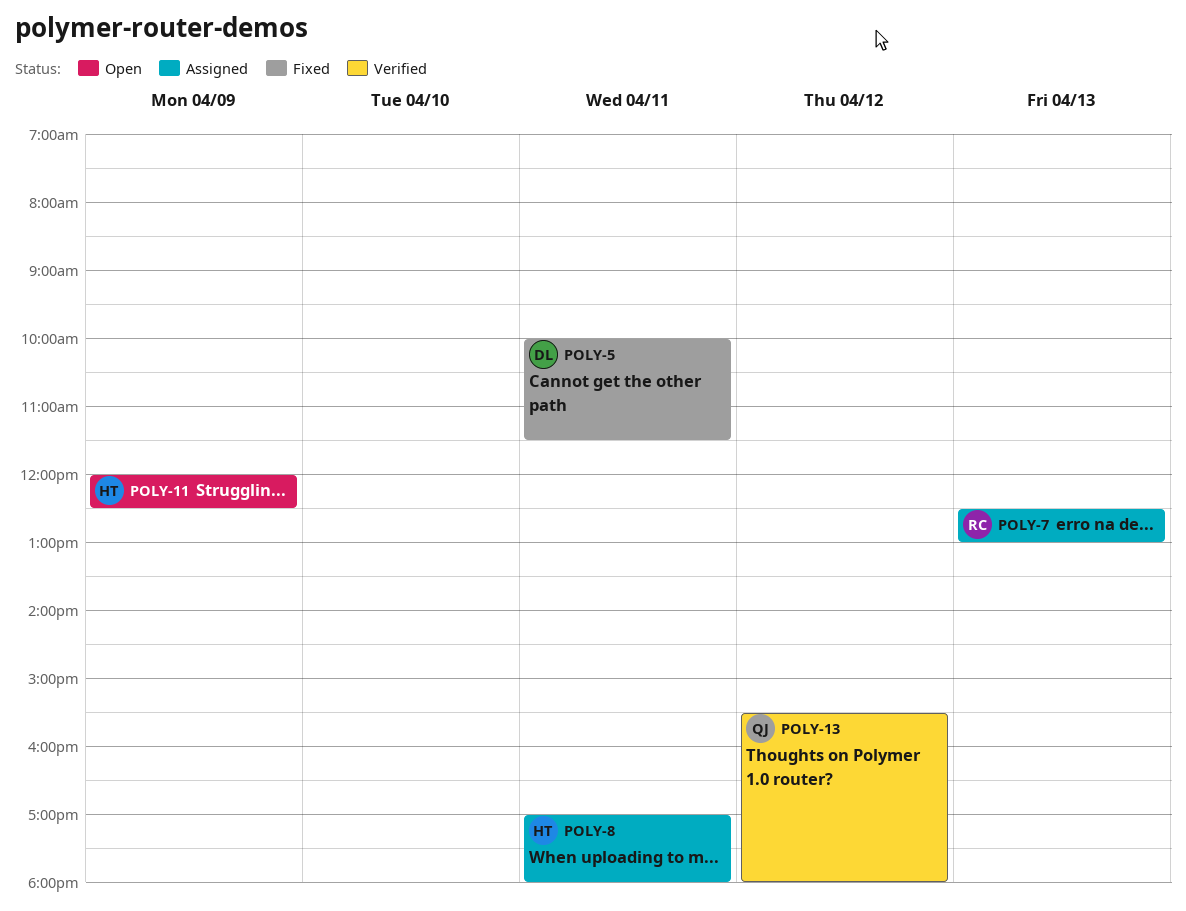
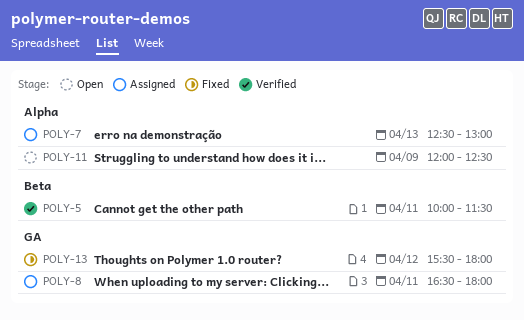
POLY-5, status: Fixed -> Verified
POLY-8, begins: 17:00 -> 16:30
POLY-13, status: Verified -> Fixed

